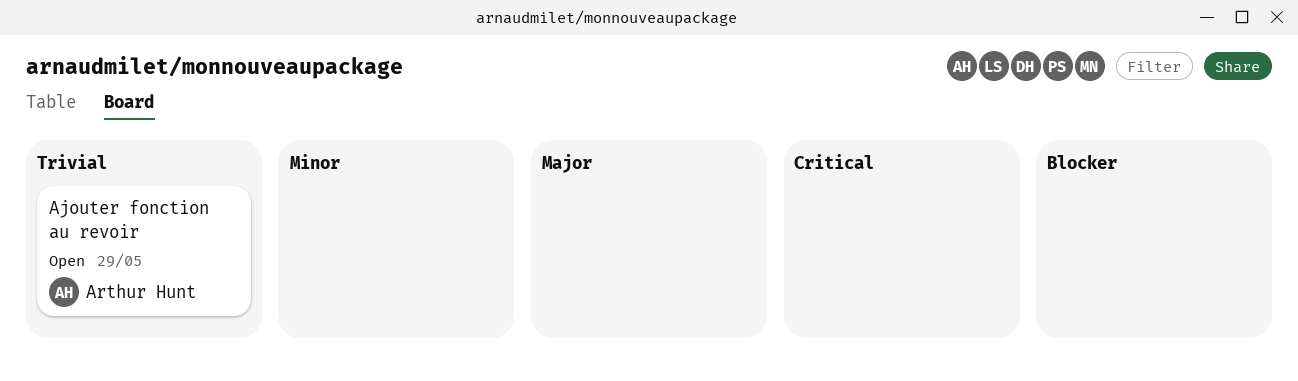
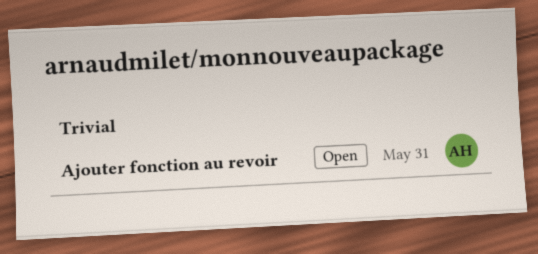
Ajouter fonction au revoir, due: May 29 -> May 31

